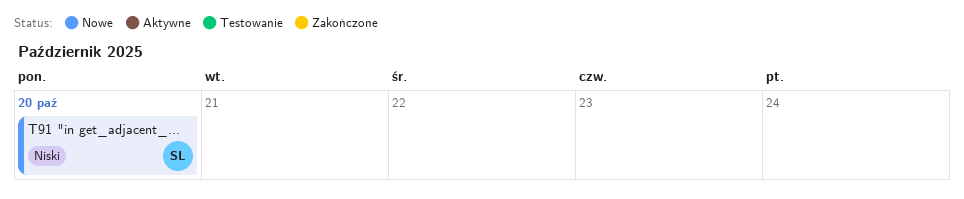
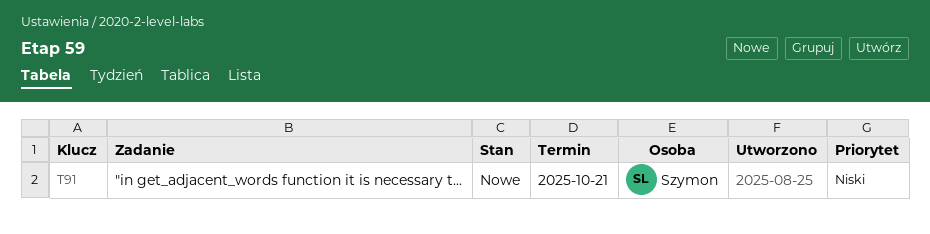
T91, due: Oct 20 -> Oct 21

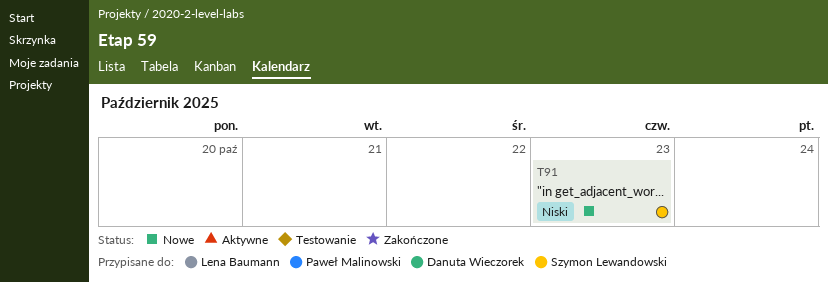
T91, due: Oct 21 -> Oct 23

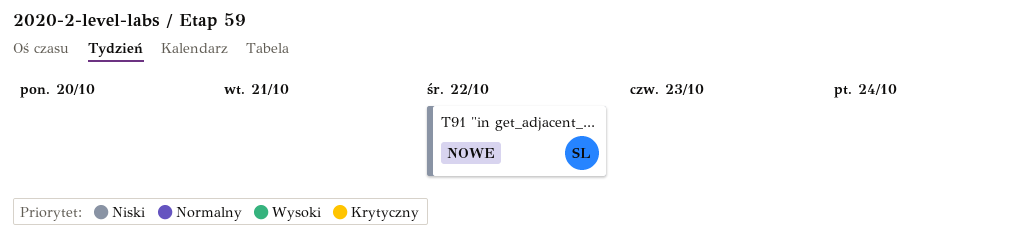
T91, due: Oct 23 -> Oct 22

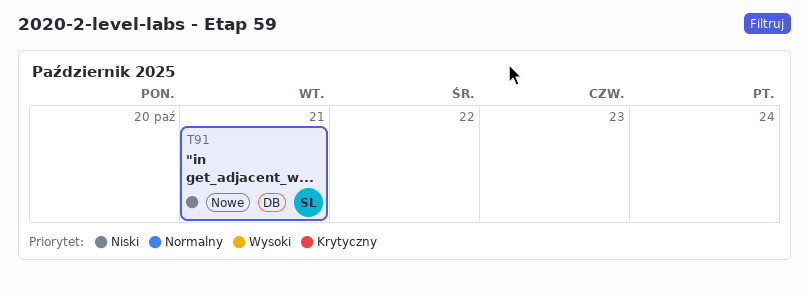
T91, due: Oct 22 -> Oct 21

